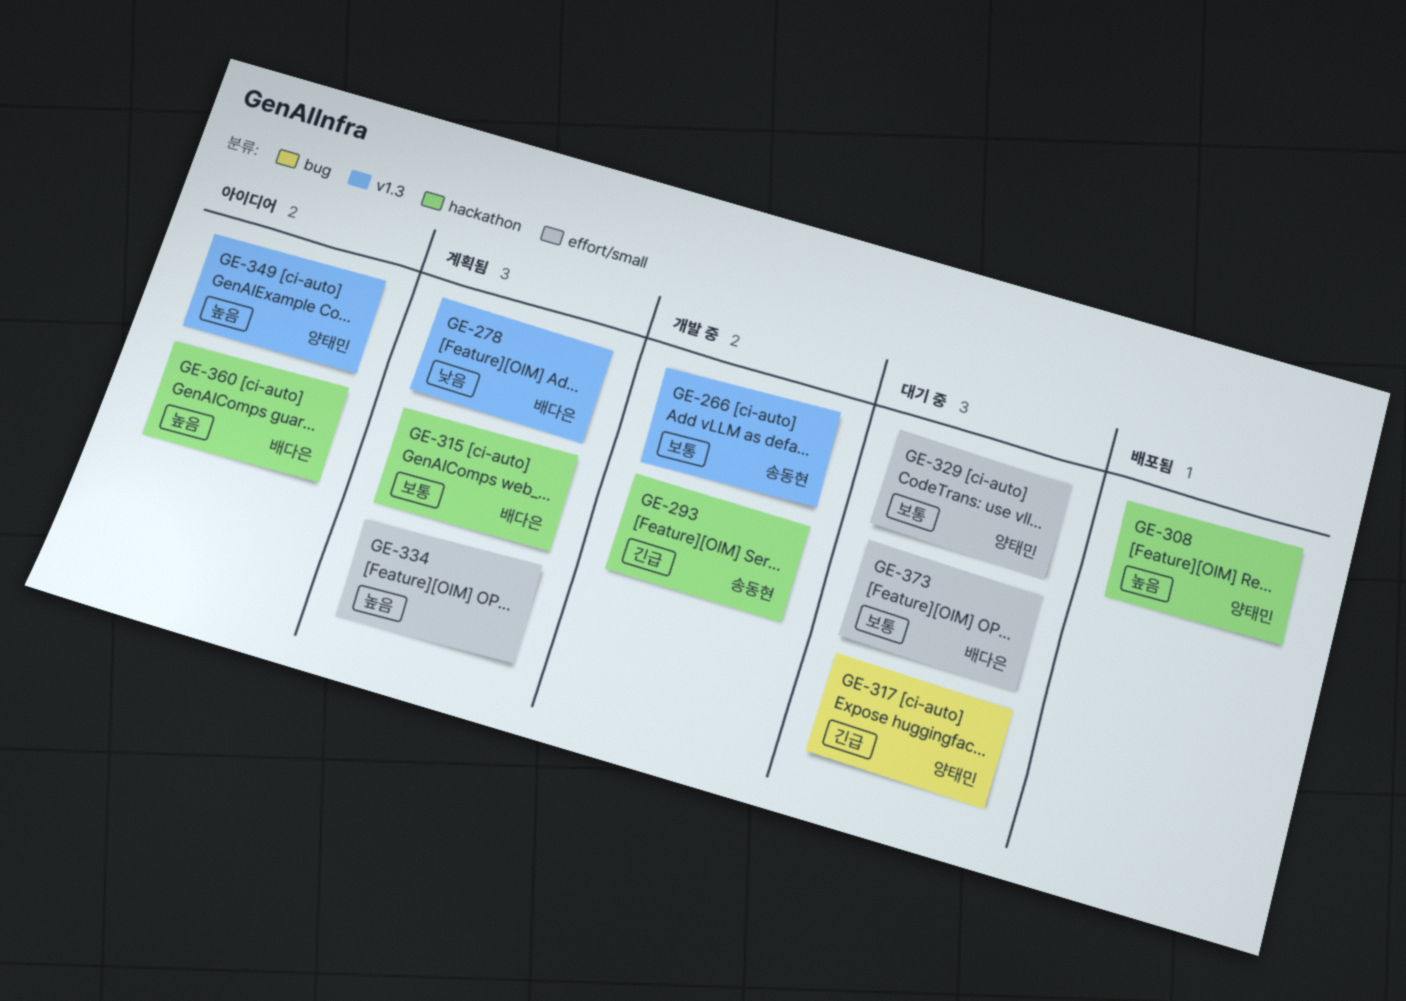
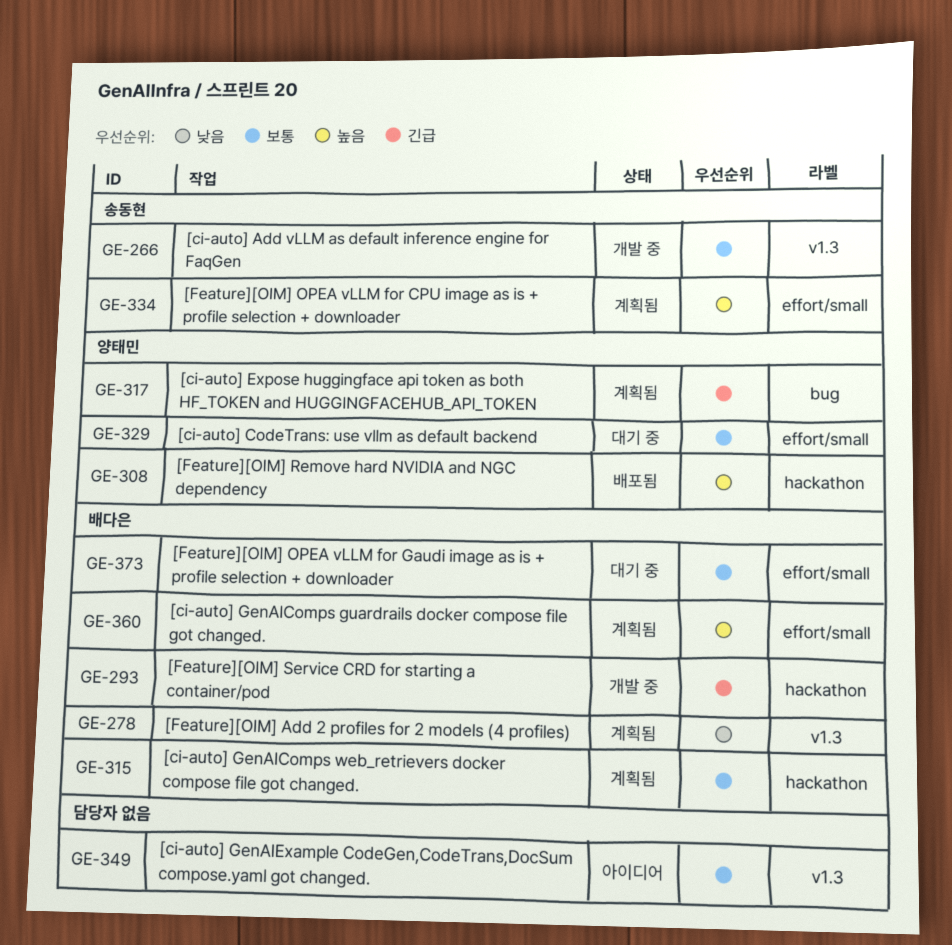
GE-293, owner: 송동현 -> 배다은
GE-317, status: 대기 중 -> 계획됨
GE-334, owner: none -> 송동현
GE-349, owner: 양태민 -> none
GE-349, priority: 높음 -> 보통
GE-360, status: 아이디어 -> 계획됨
GE-360, label: hackathon -> effort/small

